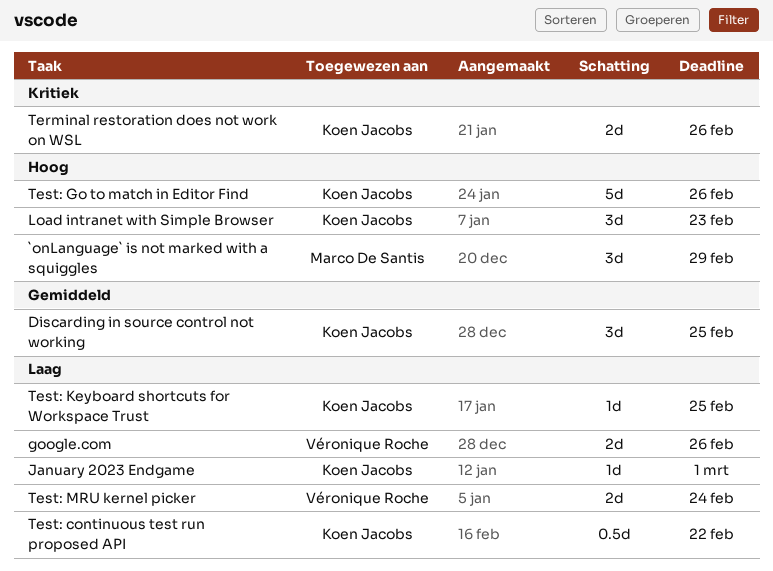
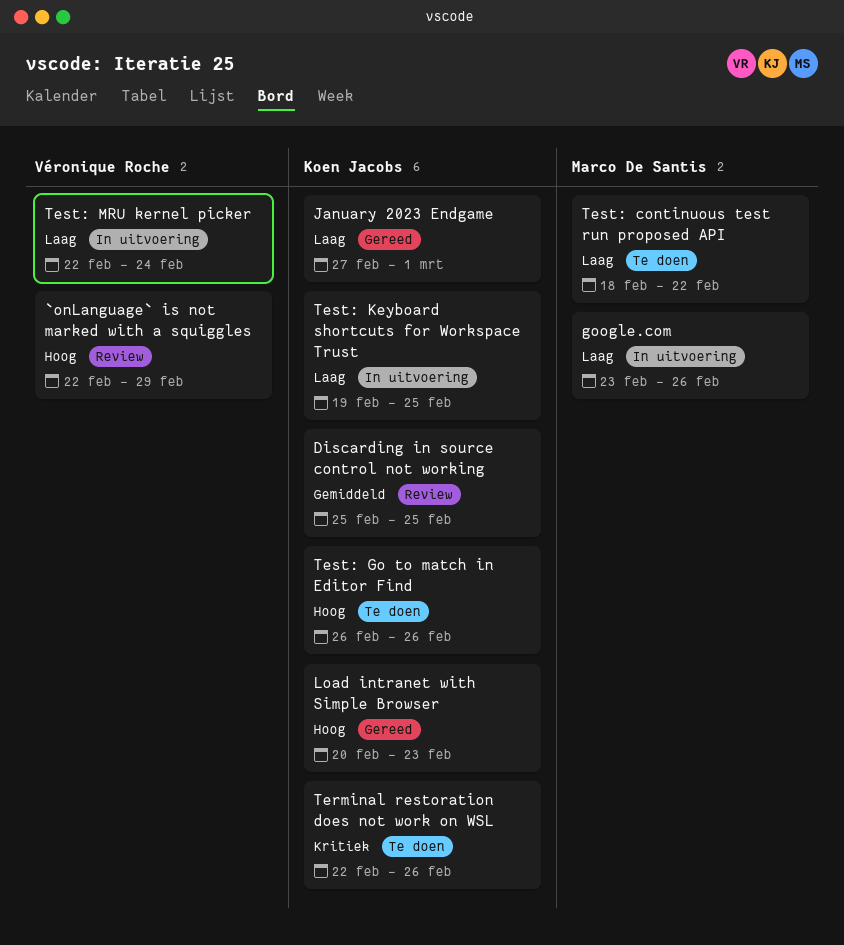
`onLanguage` is not marked with a squiggles, owner: Marco De Santis -> Véronique Roche
google.com, owner: Véronique Roche -> Marco De Santis
Test: continuous test run proposed API, owner: Koen Jacobs -> Marco De Santis

